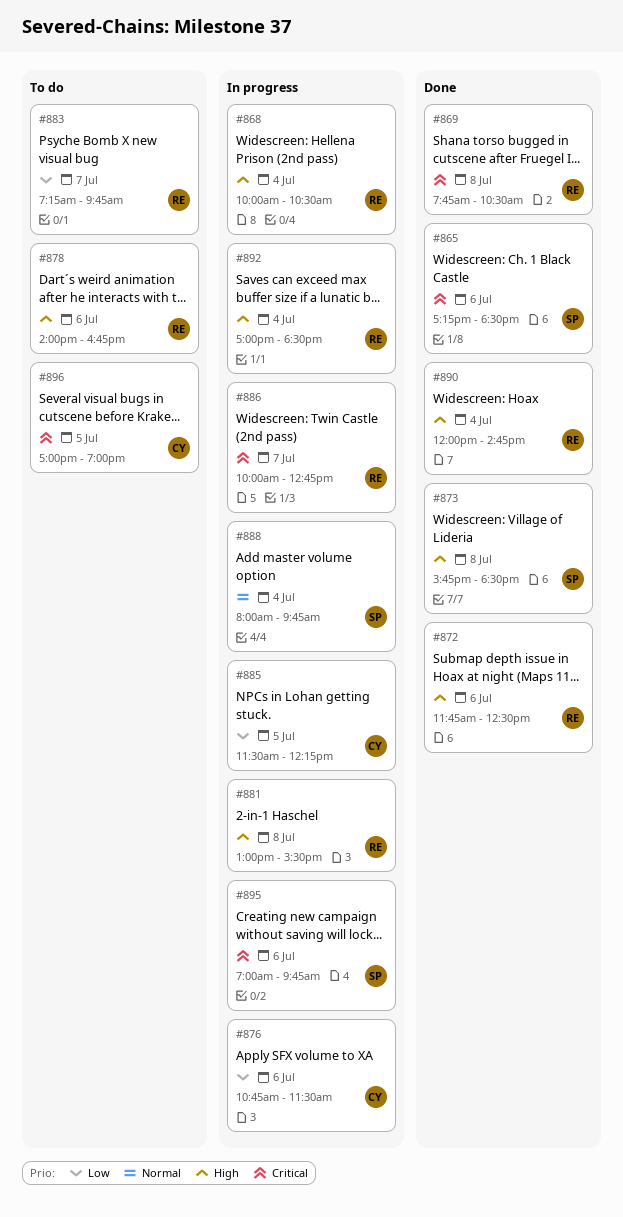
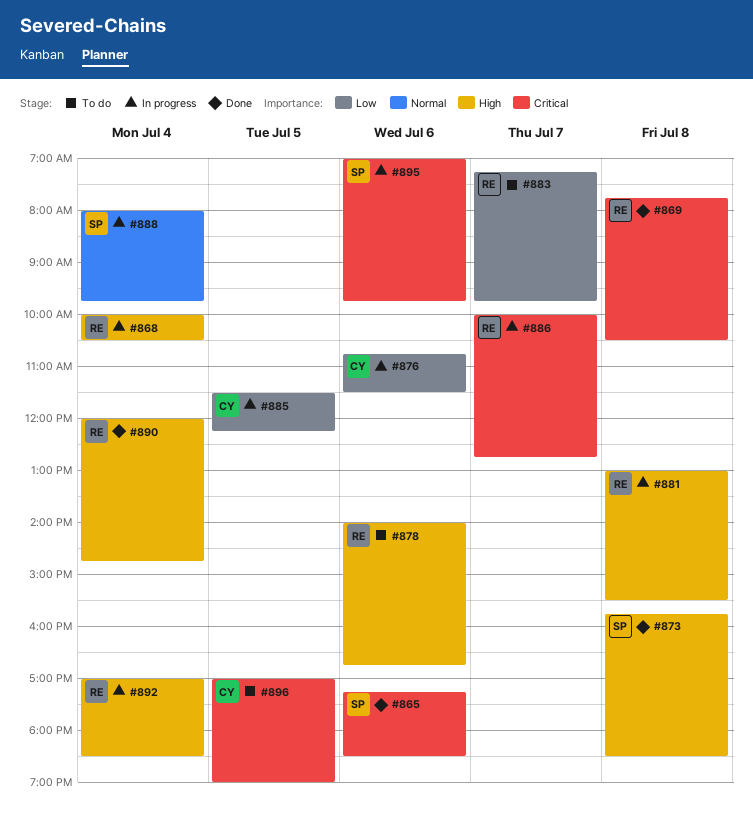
#872: present -> none

